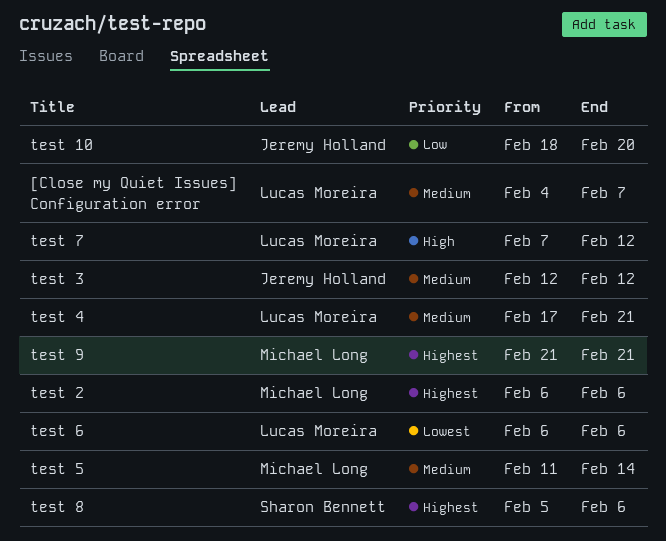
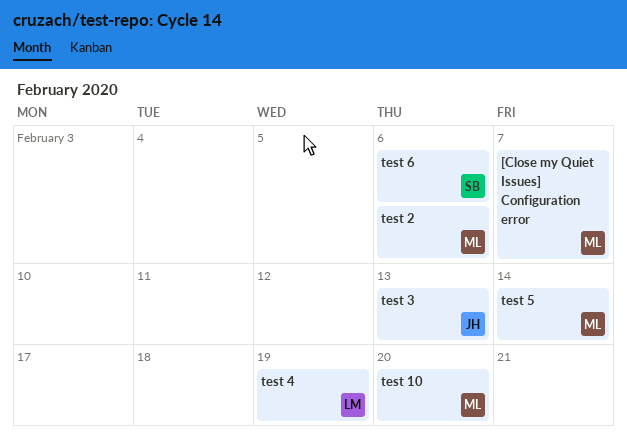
[Close my Quiet Issues] Configuration error, owner: Lucas Moreira -> Michael Long
test 10, owner: Jeremy Holland -> Michael Long
test 3, due: Feb 12 -> Feb 13
test 4, due: Feb 21 -> Feb 19
test 6, owner: Lucas Moreira -> Sharon Bennett
test 7: present -> none
test 8: present -> none
test 9: present -> none

